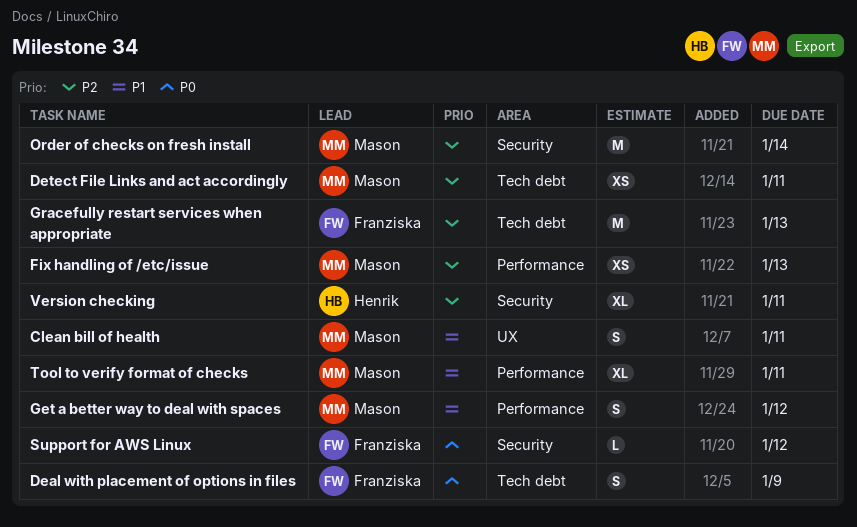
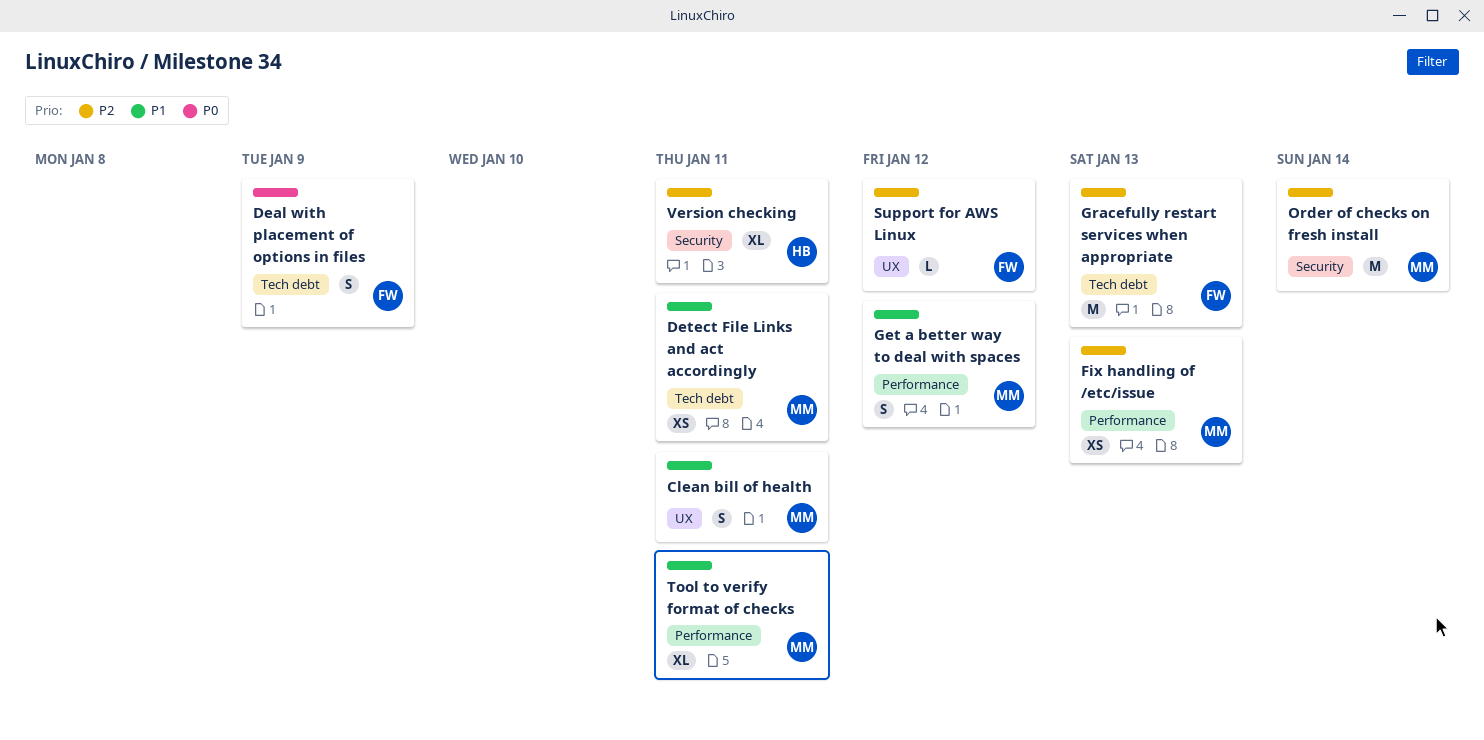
Detect File Links and act accordingly, priority: P2 -> P1
Support for AWS Linux, priority: P0 -> P2
Support for AWS Linux, label: Security -> UX

